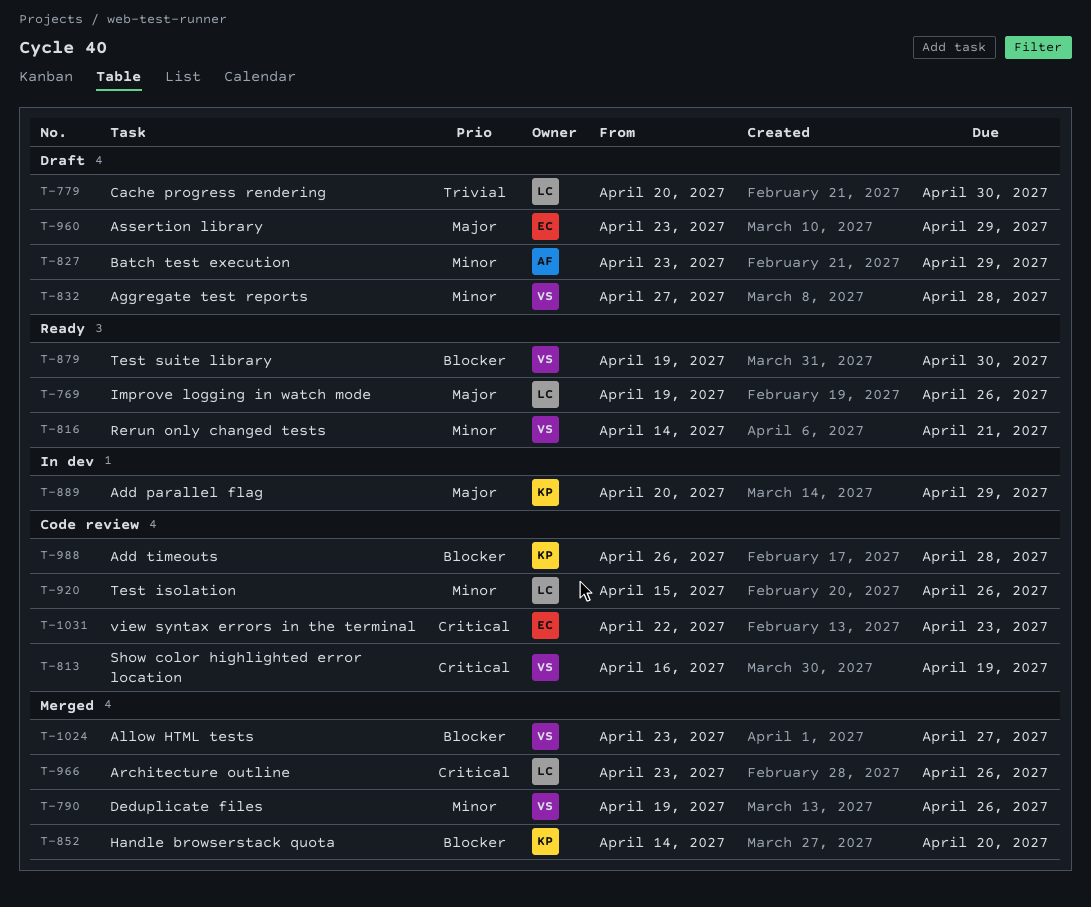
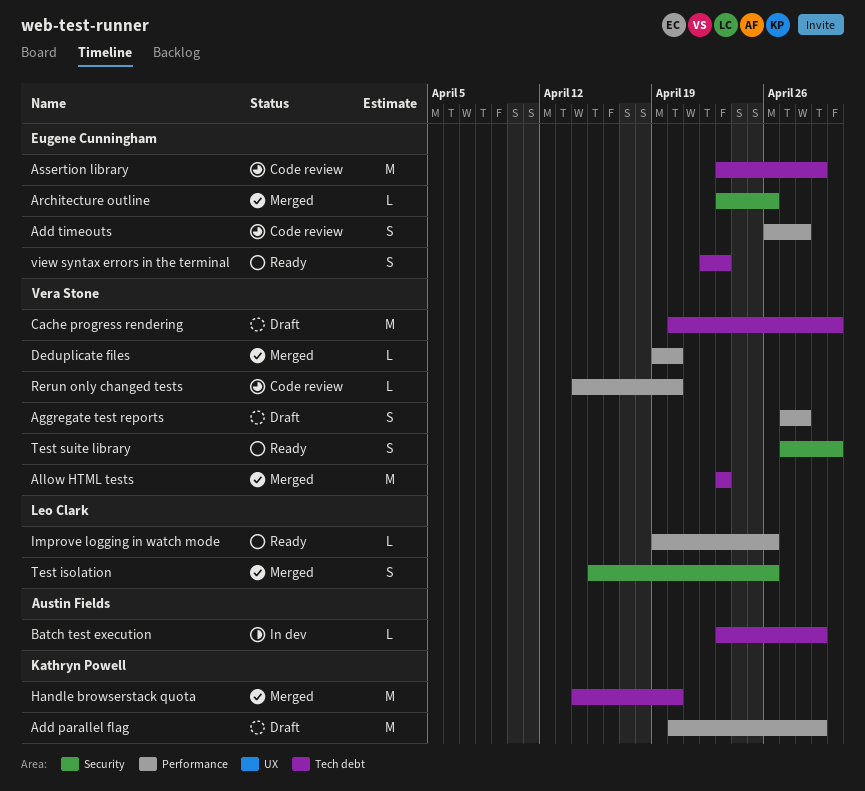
Add parallel flag, status: In dev -> Draft
Add timeouts, owner: Kathryn Powell -> Eugene Cunningham
Allow HTML tests, due: Apr 27 -> Apr 23
Architecture outline, owner: Leo Clark -> Eugene Cunningham
Assertion library, status: Draft -> Code review
Batch test execution, status: Draft -> In dev
Cache progress rendering, owner: Leo Clark -> Vera Stone
Deduplicate files, due: Apr 26 -> Apr 20
Rerun only changed tests, status: Ready -> Code review
Rerun only changed tests, due: Apr 21 -> Apr 20
Show color highlighted error location: present -> none
Test isolation, status: Code review -> Merged
Test suite library, start: Apr 19 -> Apr 27
view syntax errors in the terminal, status: Code review -> Ready

